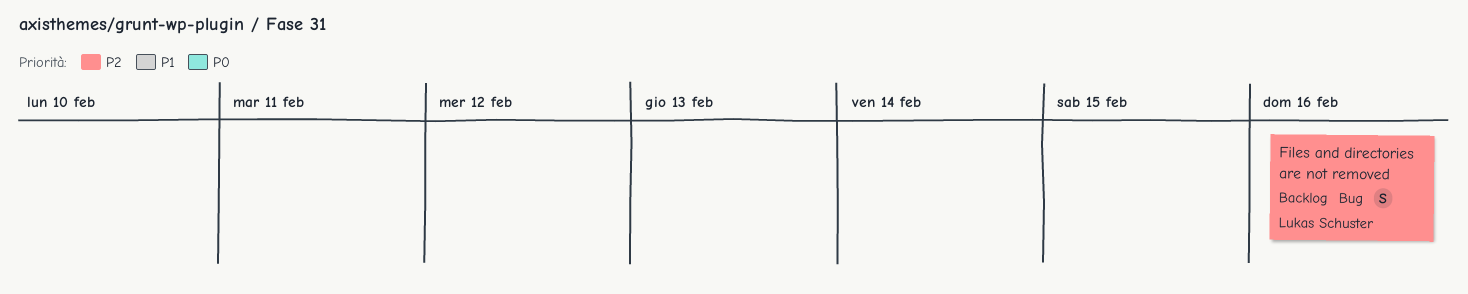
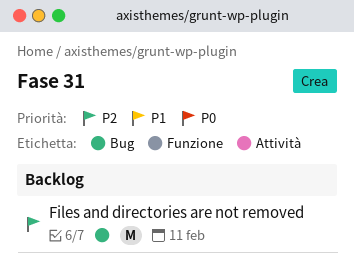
Files and directories are not removed, estimate: S -> M
Files and directories are not removed, due: Feb 16 -> Feb 11

